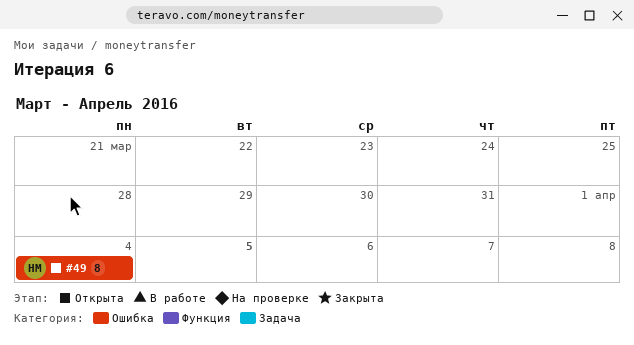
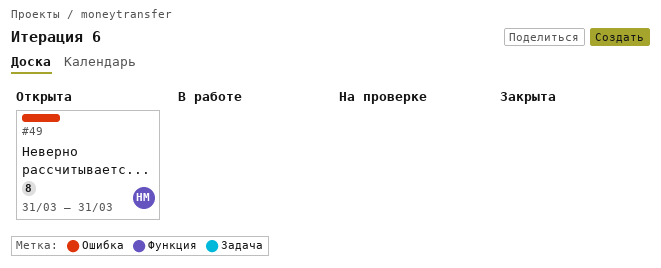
#49, start: Apr 4 -> Mar 31
#49, due: Apr 4 -> Mar 31

